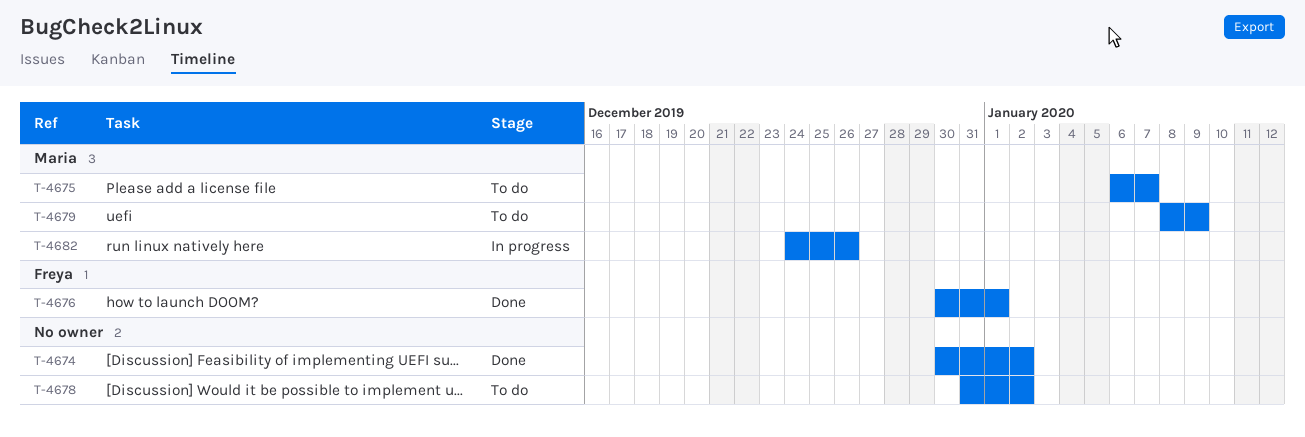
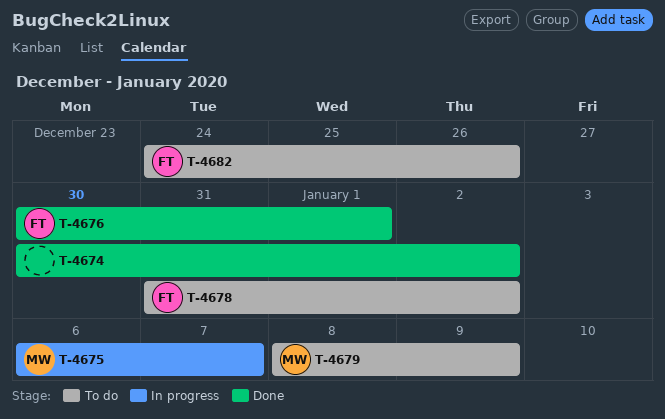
T-4675, status: To do -> In progress
T-4678, owner: none -> Freya
T-4682, status: In progress -> To do
T-4682, owner: Maria -> Freya

